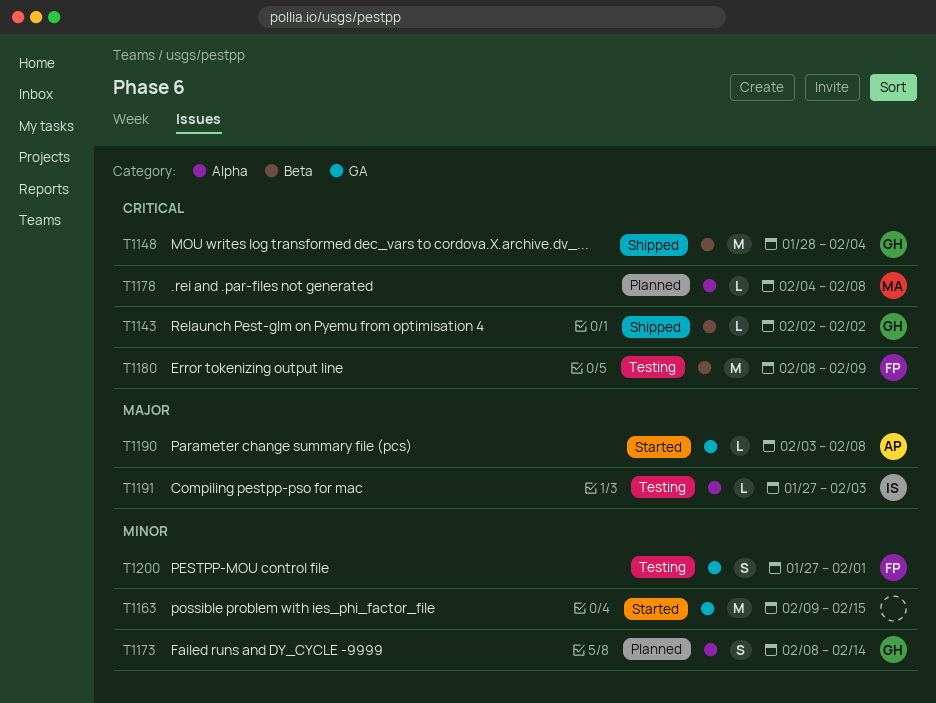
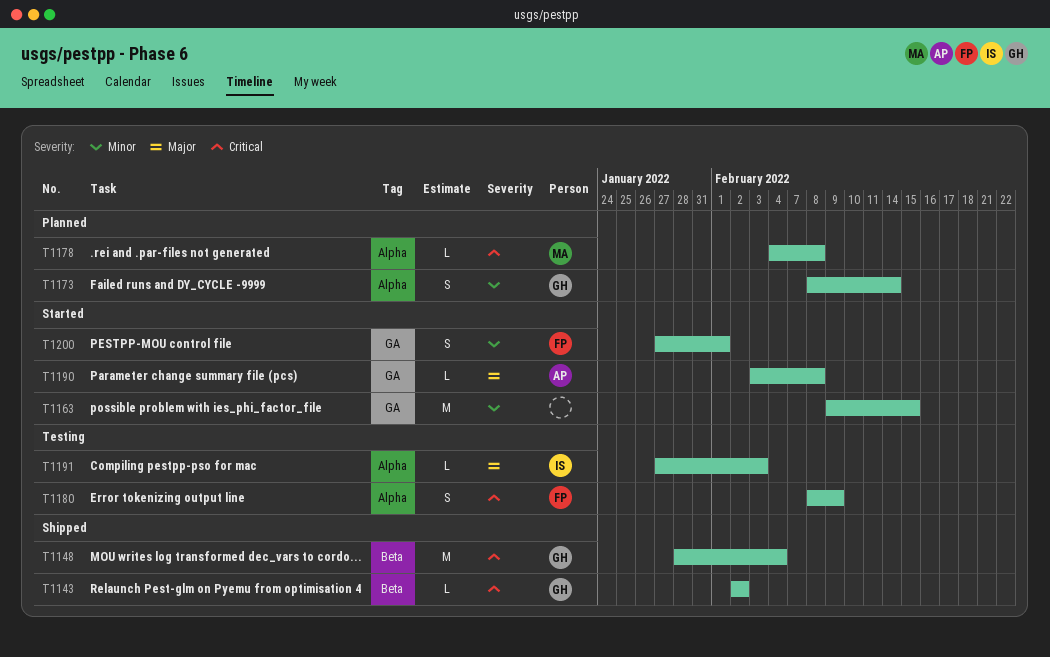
T1180, label: Beta -> Alpha
T1180, estimate: M -> S
T1200, status: Testing -> Started

